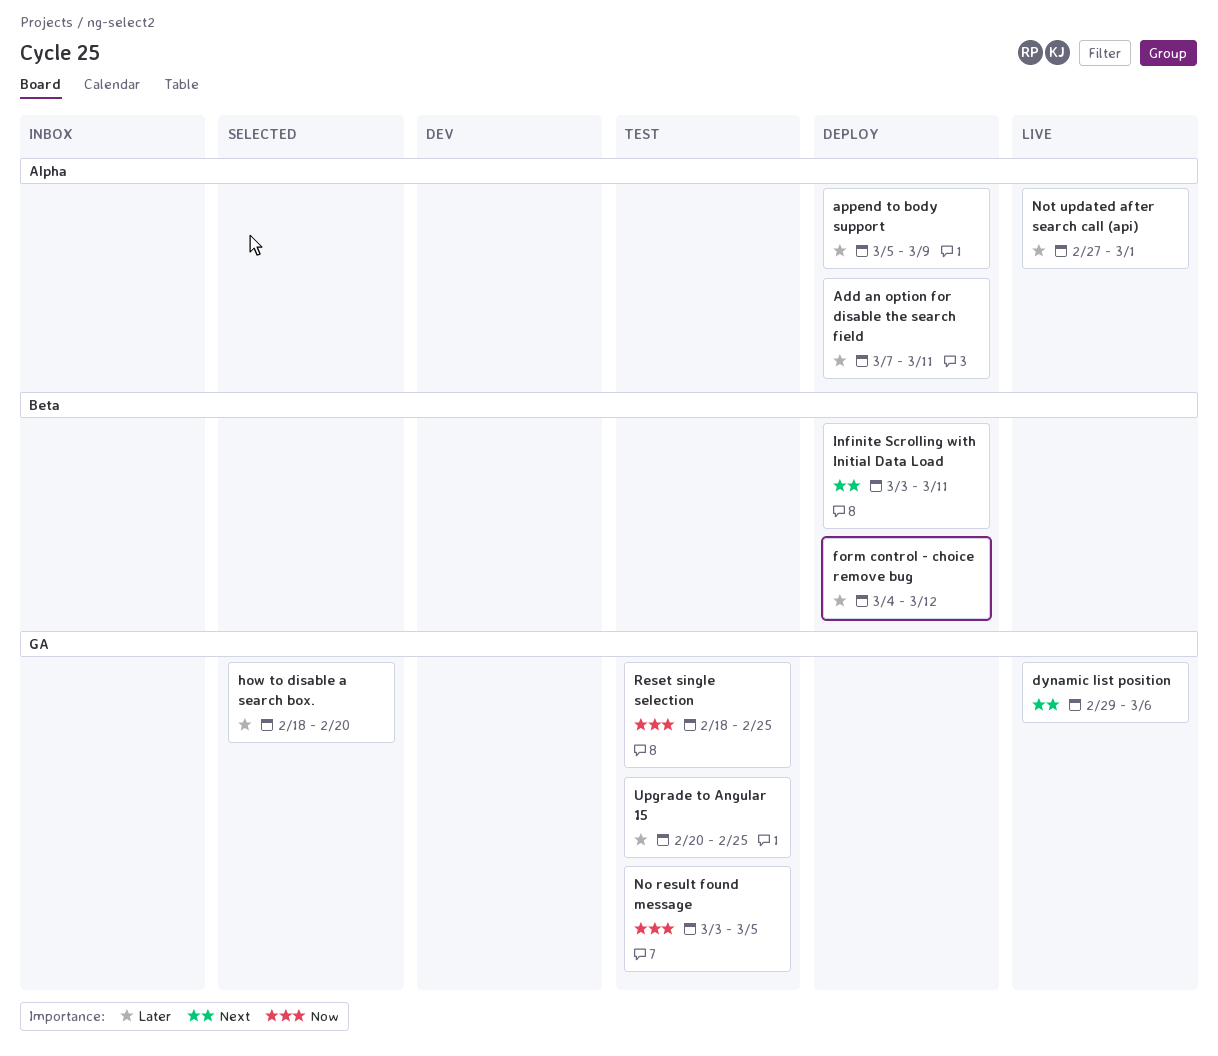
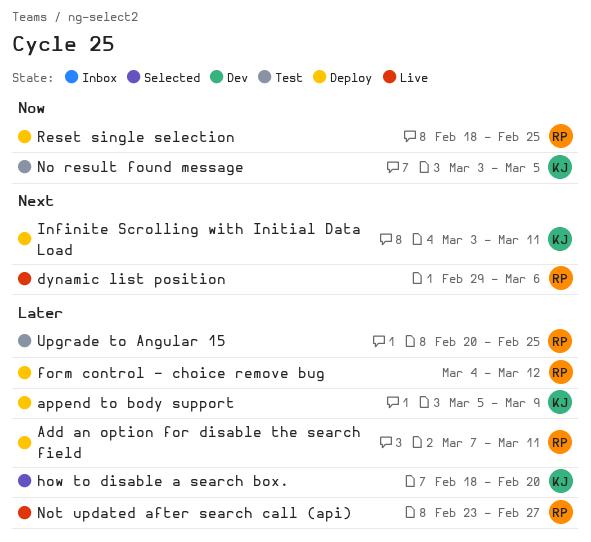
Not updated after search call (api), start: Feb 27 -> Feb 23
Not updated after search call (api), due: Mar 1 -> Feb 27
Reset single selection, status: Test -> Deploy

